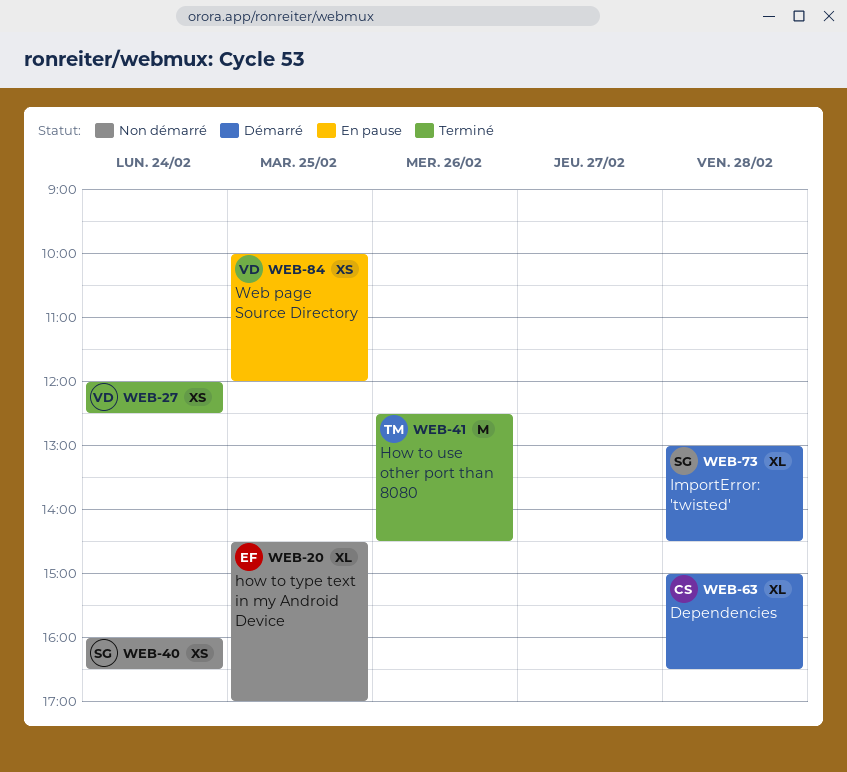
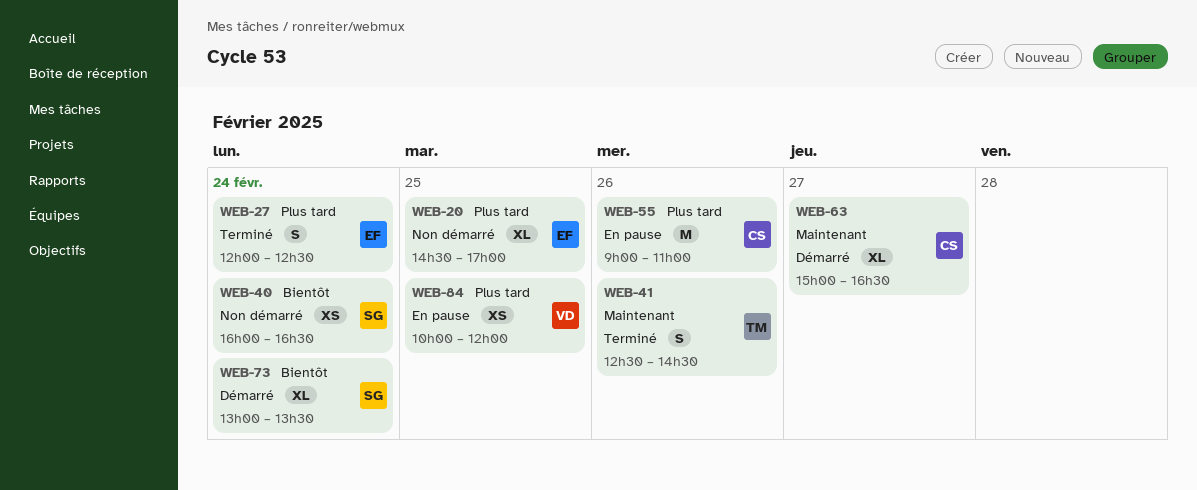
WEB-27, owner: VD -> EF
WEB-27, estimate: XS -> S
WEB-41, estimate: M -> S
WEB-55: none -> present
WEB-63, day: Feb 28 -> Feb 27
WEB-73, day: Feb 28 -> Feb 24
WEB-73, ends: 14:30 -> 13:30

